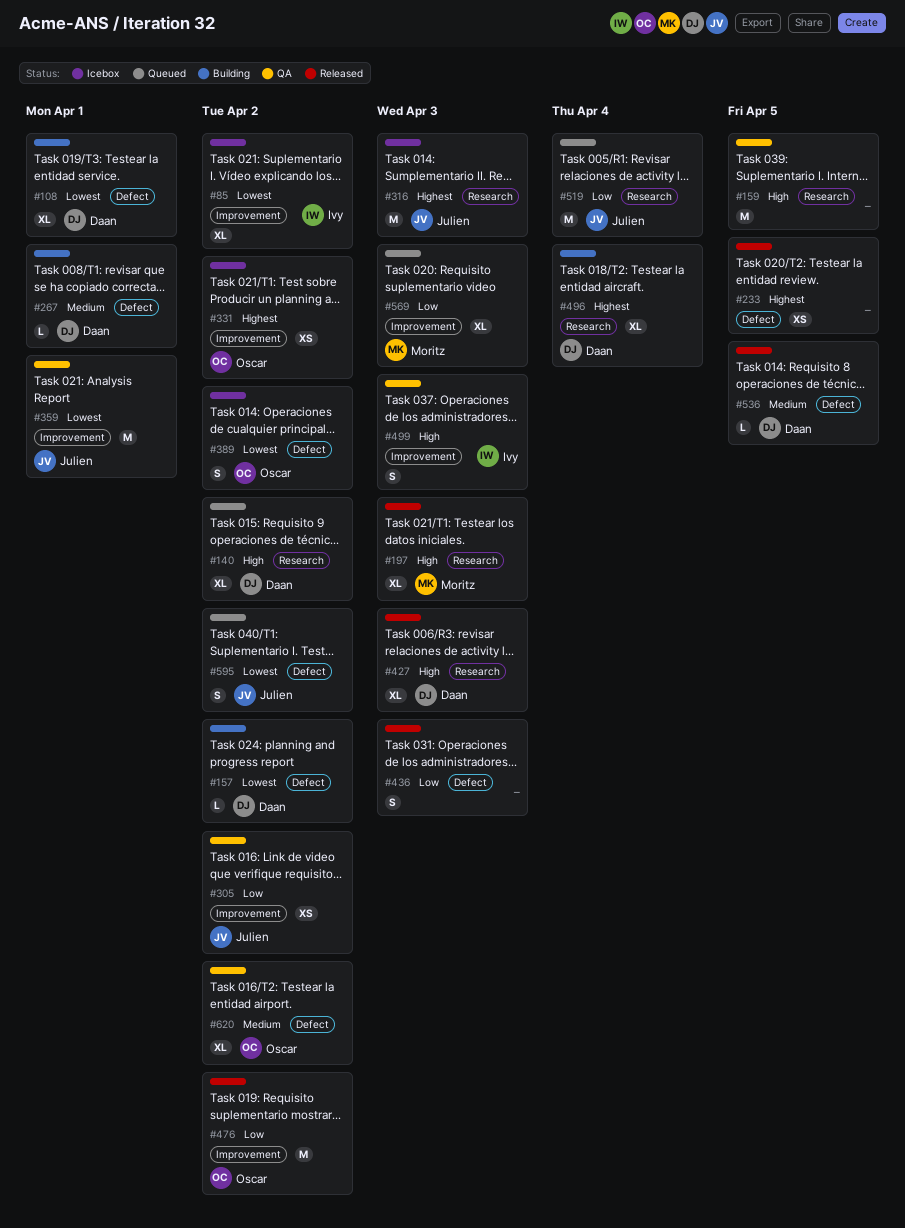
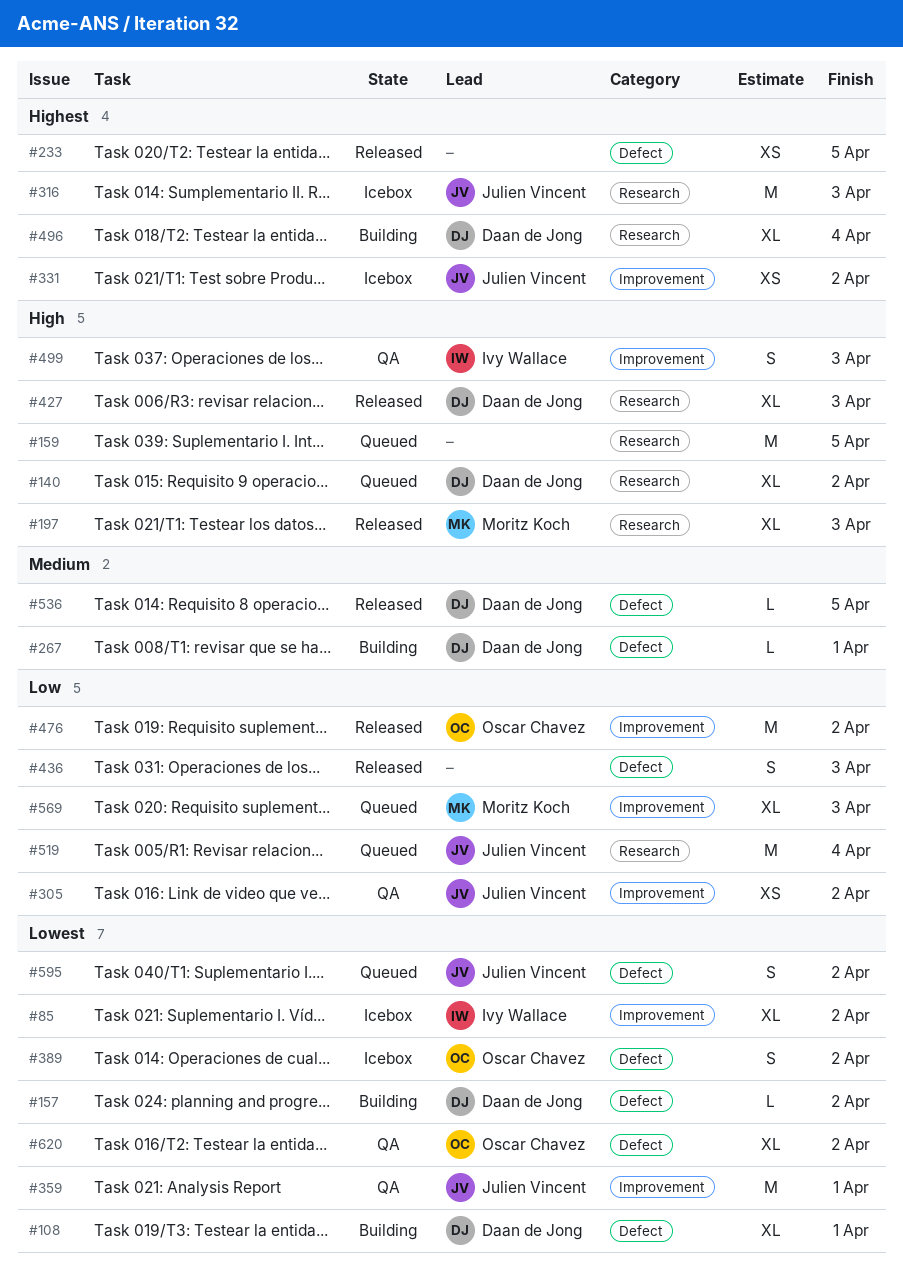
#159, status: QA -> Queued
#331, owner: Oscar Chavez -> Julien Vincent
#620, priority: Medium -> Lowest

